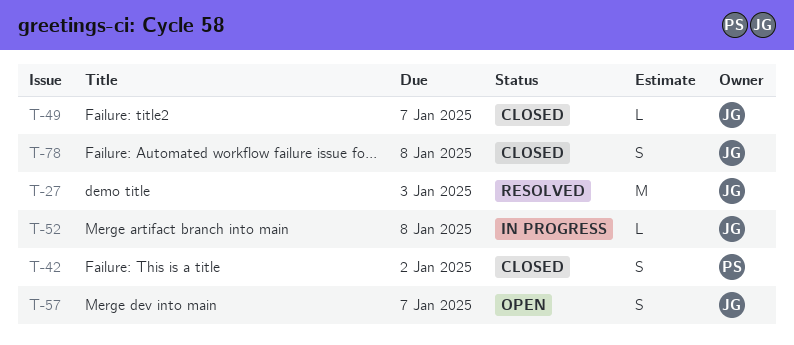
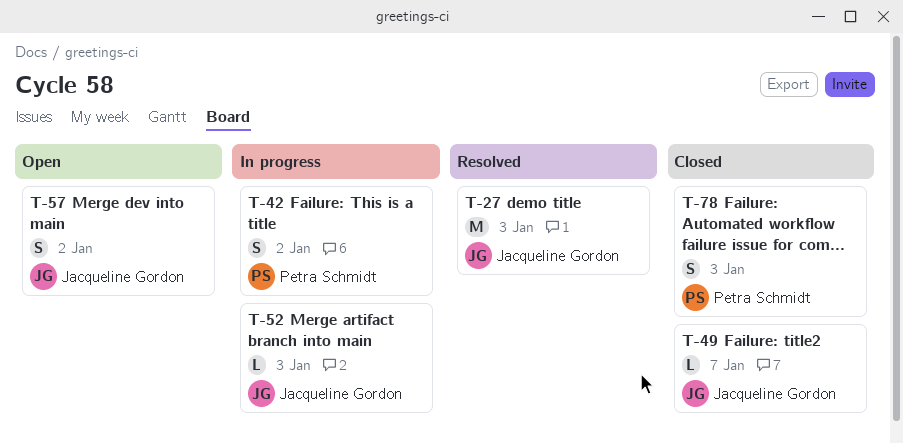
T-42, status: Closed -> In progress
T-52, due: Jan 8 -> Jan 3
T-57, due: Jan 7 -> Jan 2
T-78, owner: Jacqueline Gordon -> Petra Schmidt
T-78, due: Jan 8 -> Jan 3

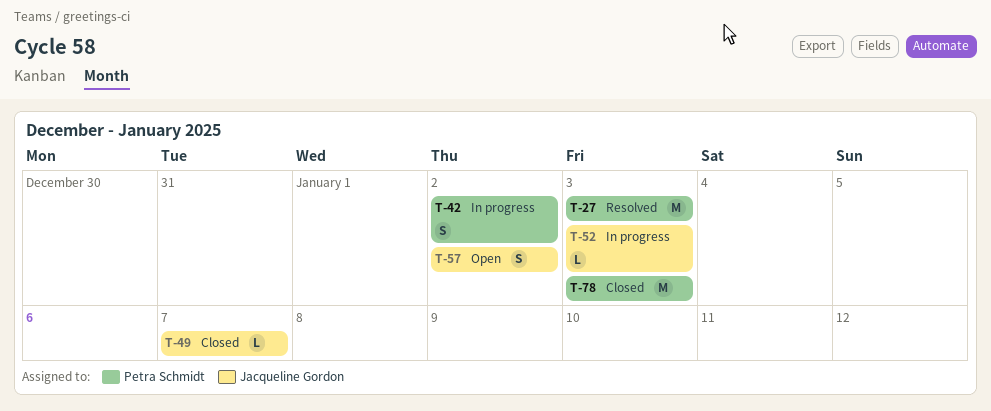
T-27, owner: Jacqueline Gordon -> Petra Schmidt
T-78, estimate: S -> M

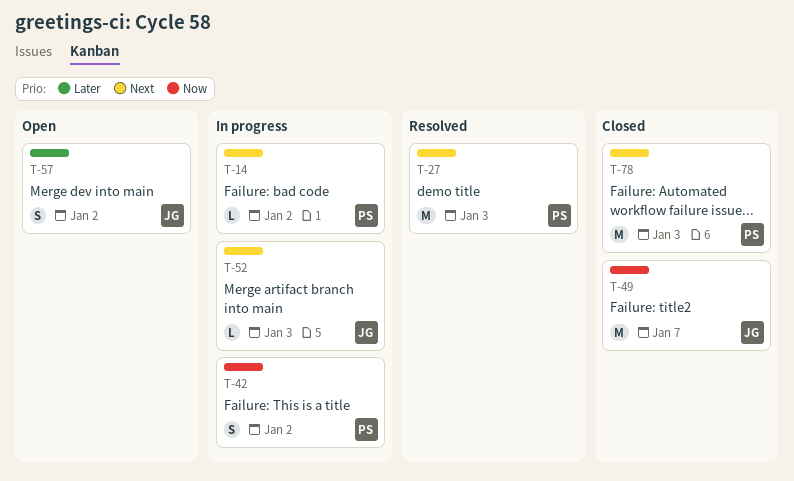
T-14: none -> present
T-49, estimate: L -> M

